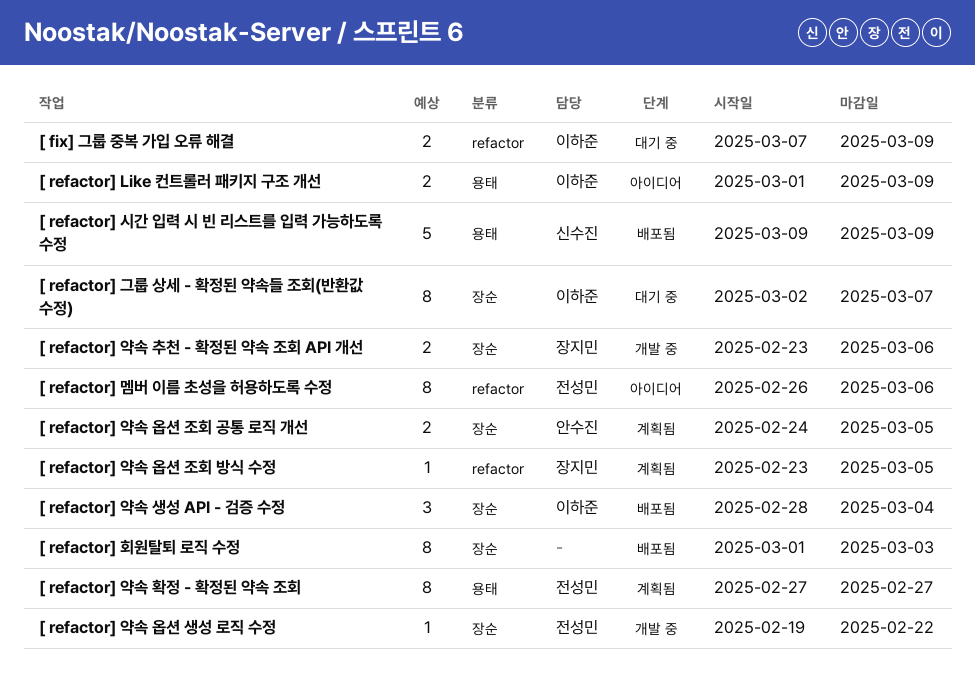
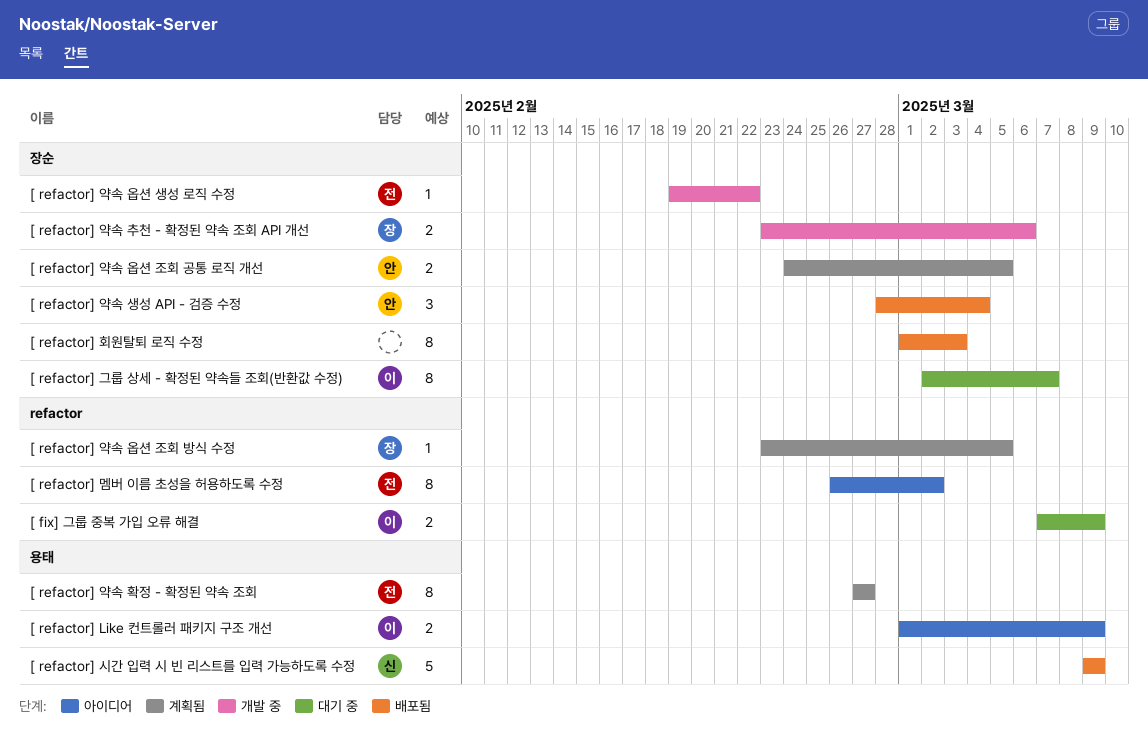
[ refactor] 멤버 이름 초성을 허용하도록 수정, due: Mar 6 -> Mar 2
[ refactor] 약속 생성 API - 검증 수정, owner: 이하준 -> 안수진

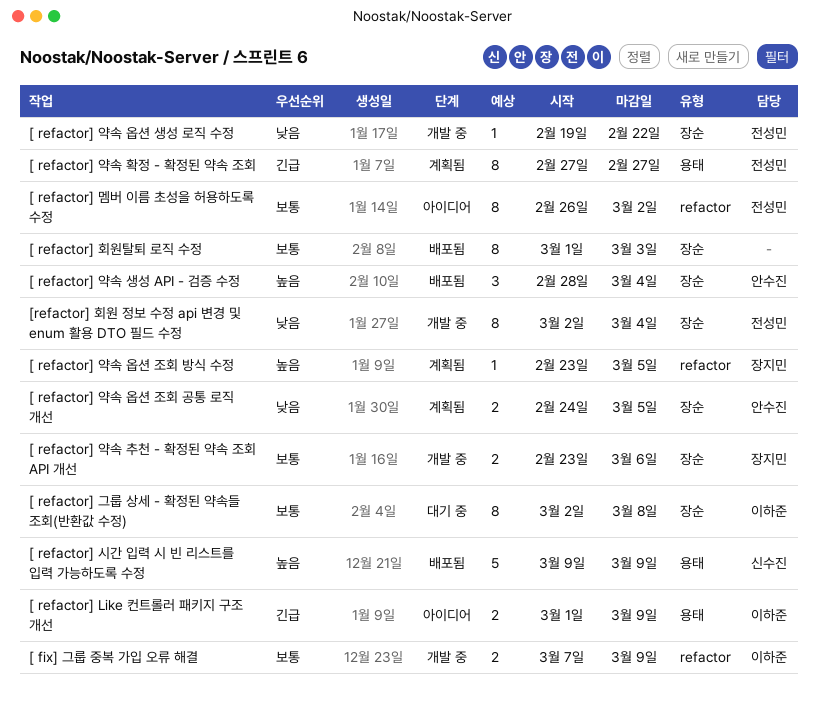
[ fix] 그룹 중복 가입 오류 해결, status: 대기 중 -> 개발 중
[ refactor] 그룹 상세 - 확정된 약속들 조회(반환값 수정), due: Mar 7 -> Mar 8
[refactor] 회원 정보 수정 api 변경 및 enum 활용 DTO 필드 수정: none -> present

